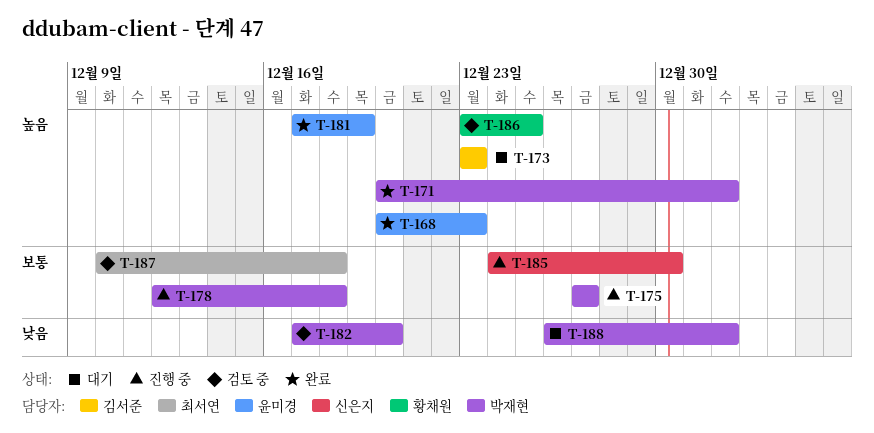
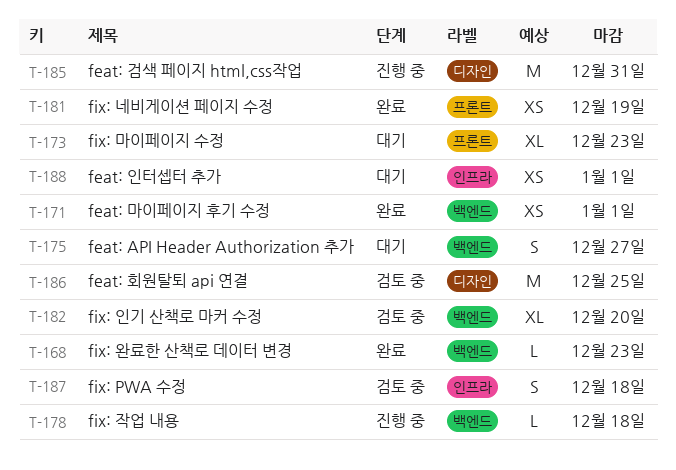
T-175, status: 진행 중 -> 대기
T-185, due: Dec 30 -> Dec 31

